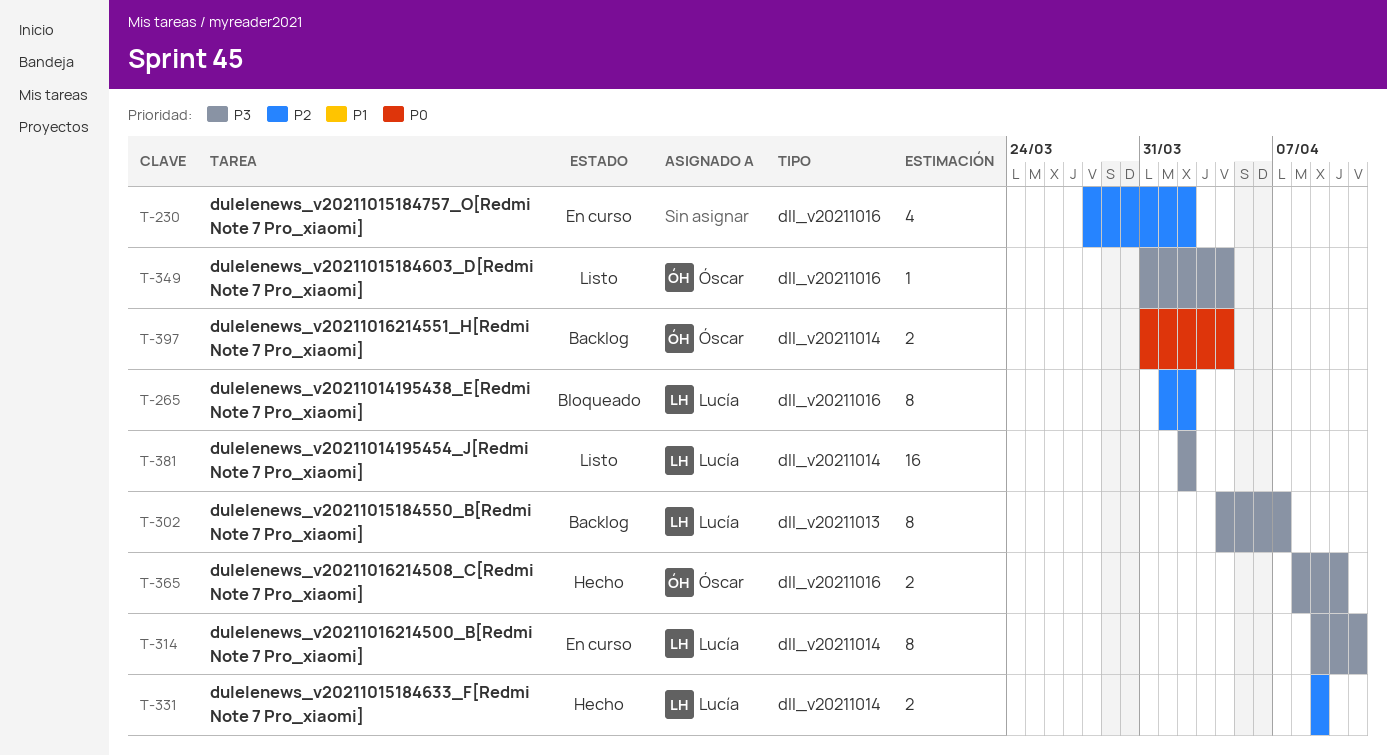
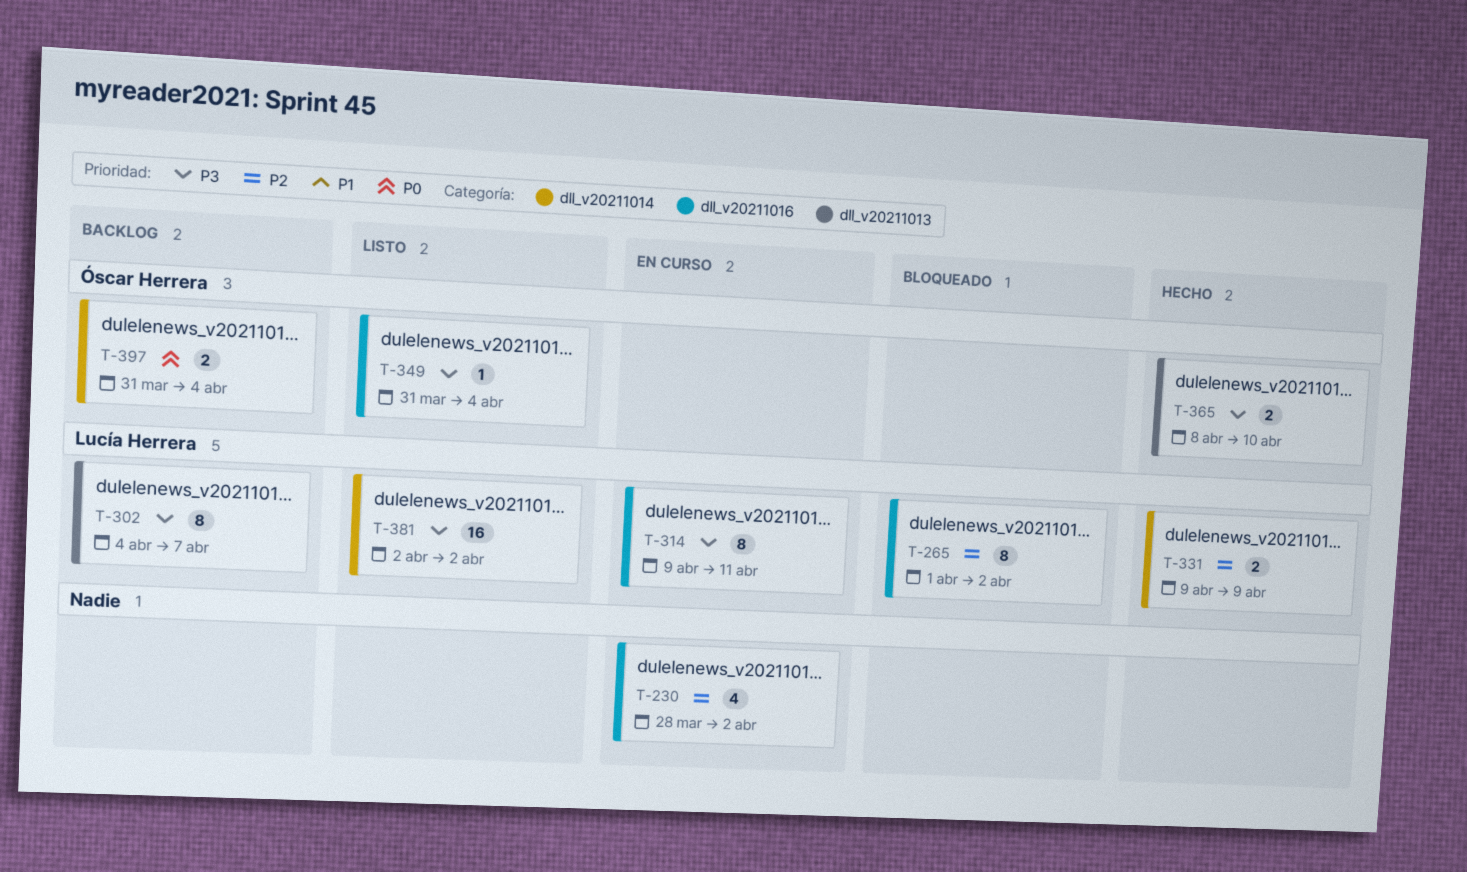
T-314, label: dll_v20211014 -> dll_v20211016
T-365, label: dll_v20211016 -> dll_v20211013

